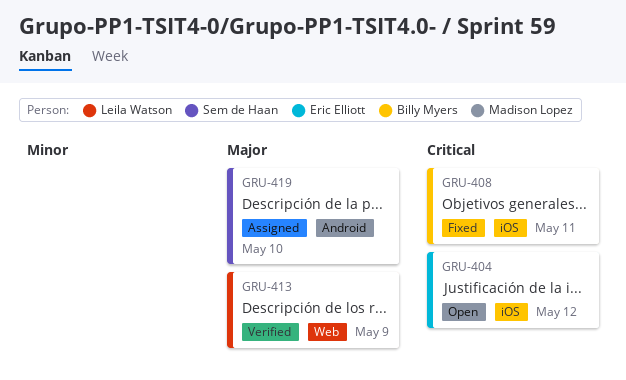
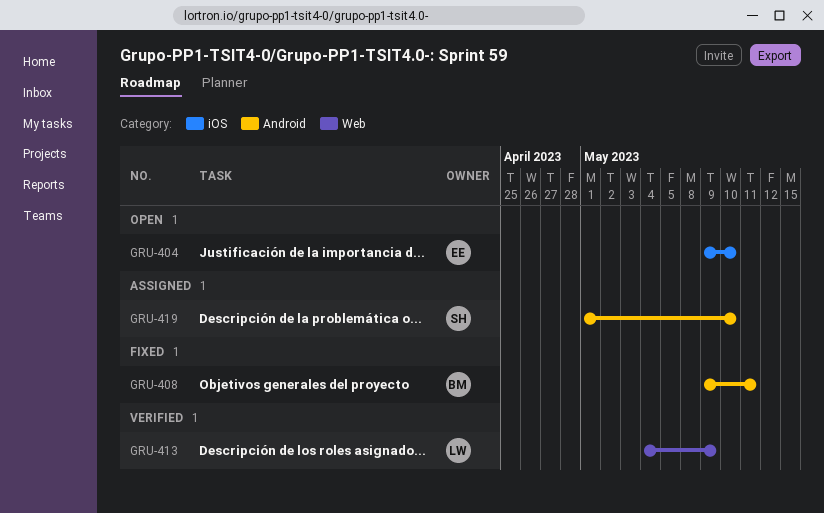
GRU-404, due: May 12 -> May 10
GRU-408, label: iOS -> Android

